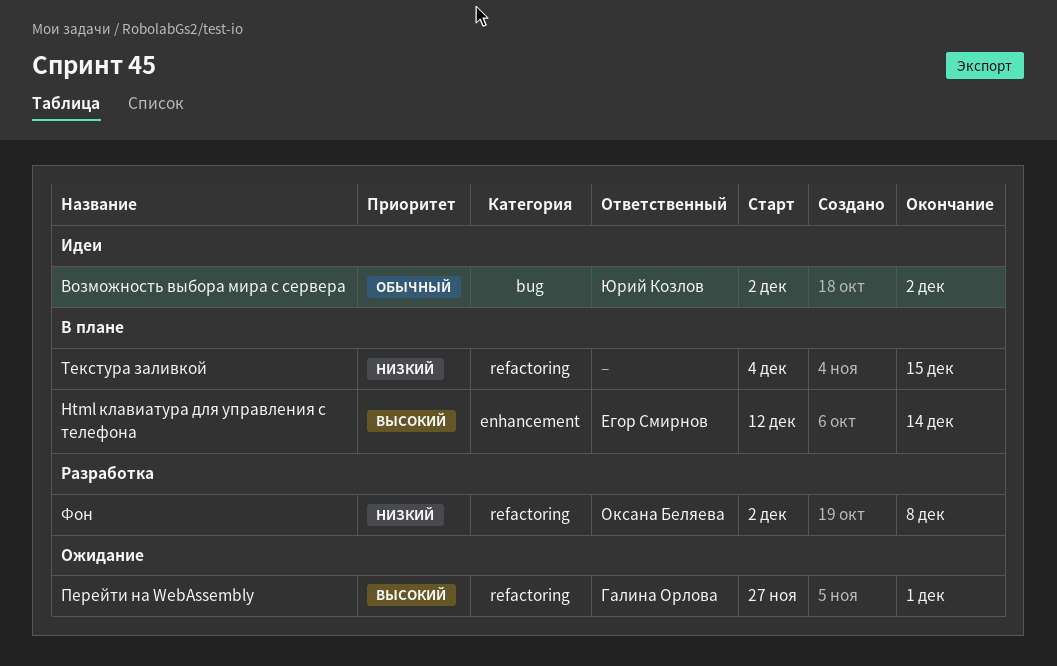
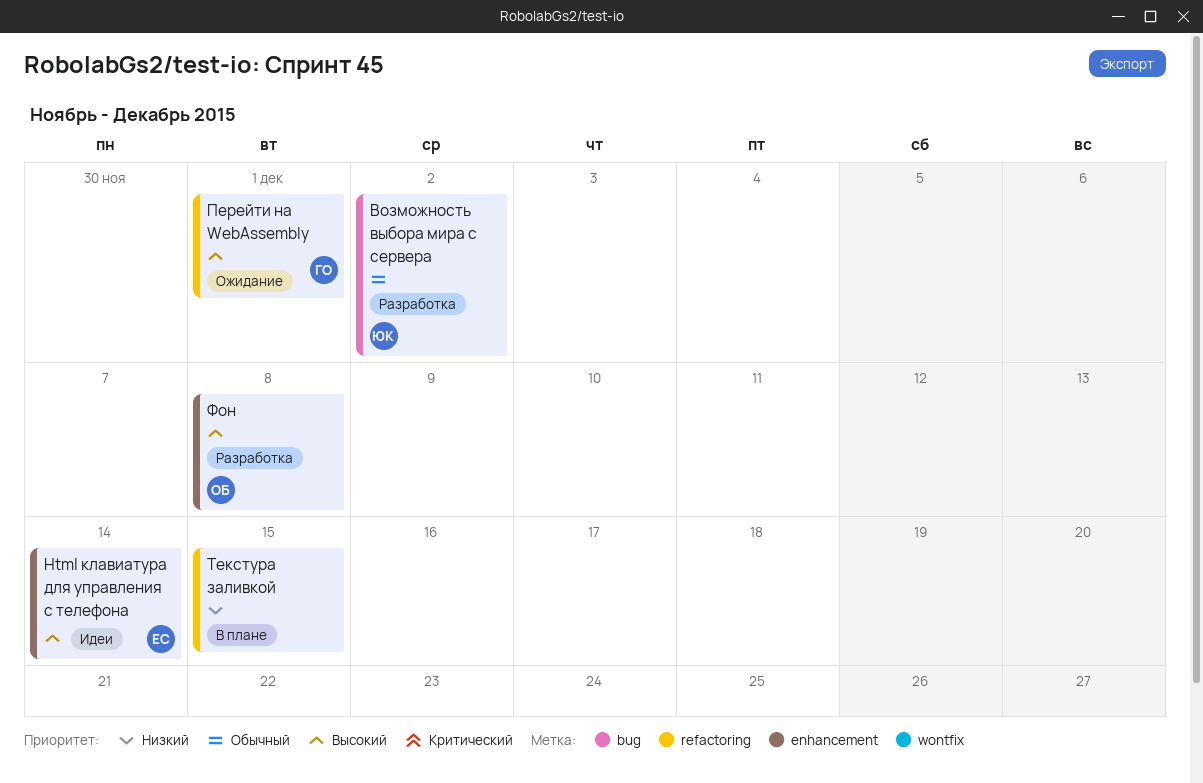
Html клавиатура для управления с телефона, status: В плане -> Идеи
Возможность выбора мира с сервера, status: Идеи -> Разработка
Фон, priority: Низкий -> Высокий
Фон, label: refactoring -> enhancement

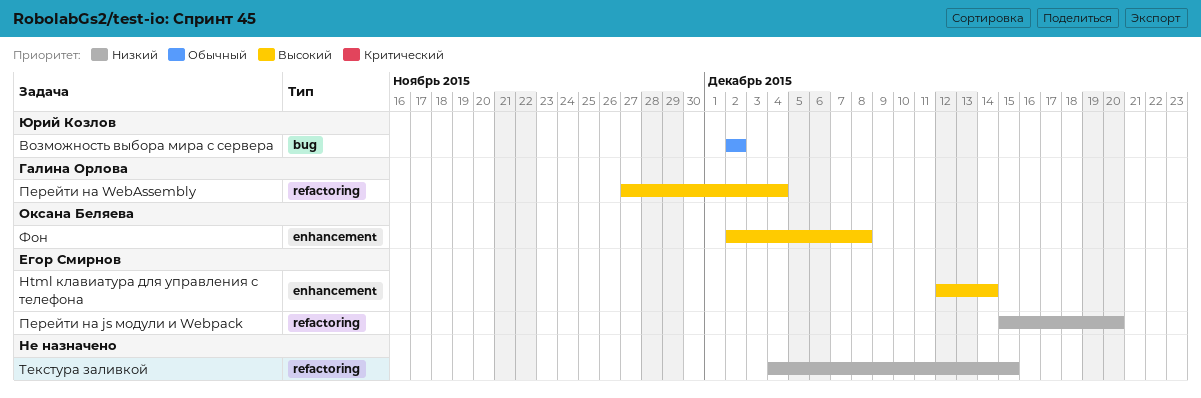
Перейти на js модули и Webpack: none -> present
Перейти на WebAssembly, due: Dec 1 -> Dec 4

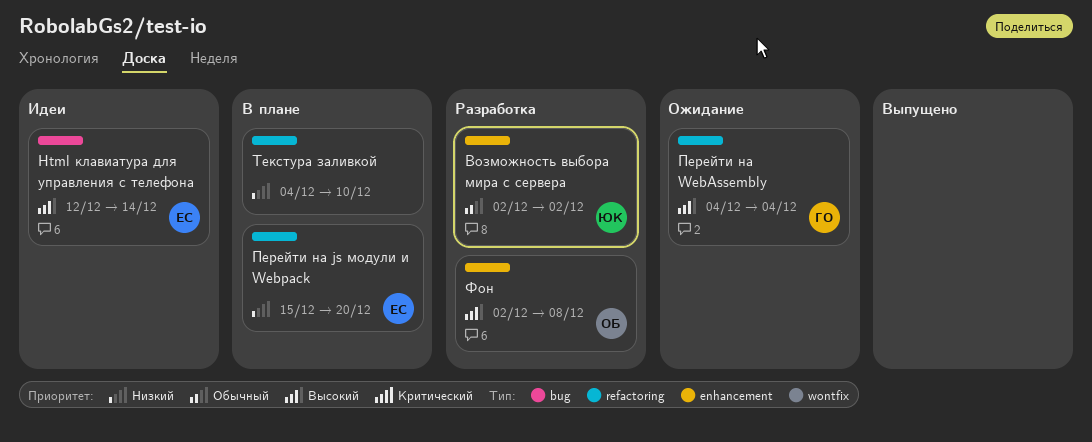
Html клавиатура для управления с телефона, label: enhancement -> bug
Возможность выбора мира с сервера, label: bug -> enhancement
Перейти на WebAssembly, start: Nov 27 -> Dec 4
Текстура заливкой, due: Dec 15 -> Dec 10

